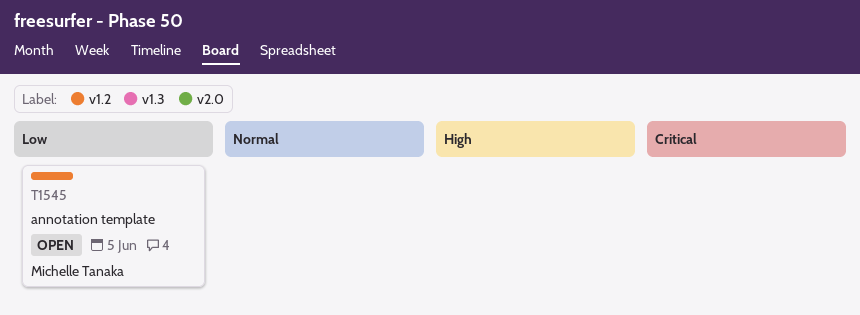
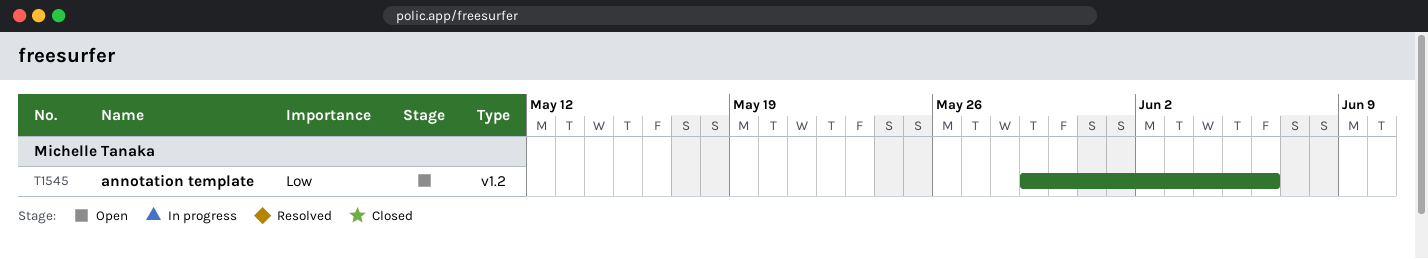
T1545, due: Jun 5 -> Jun 6

